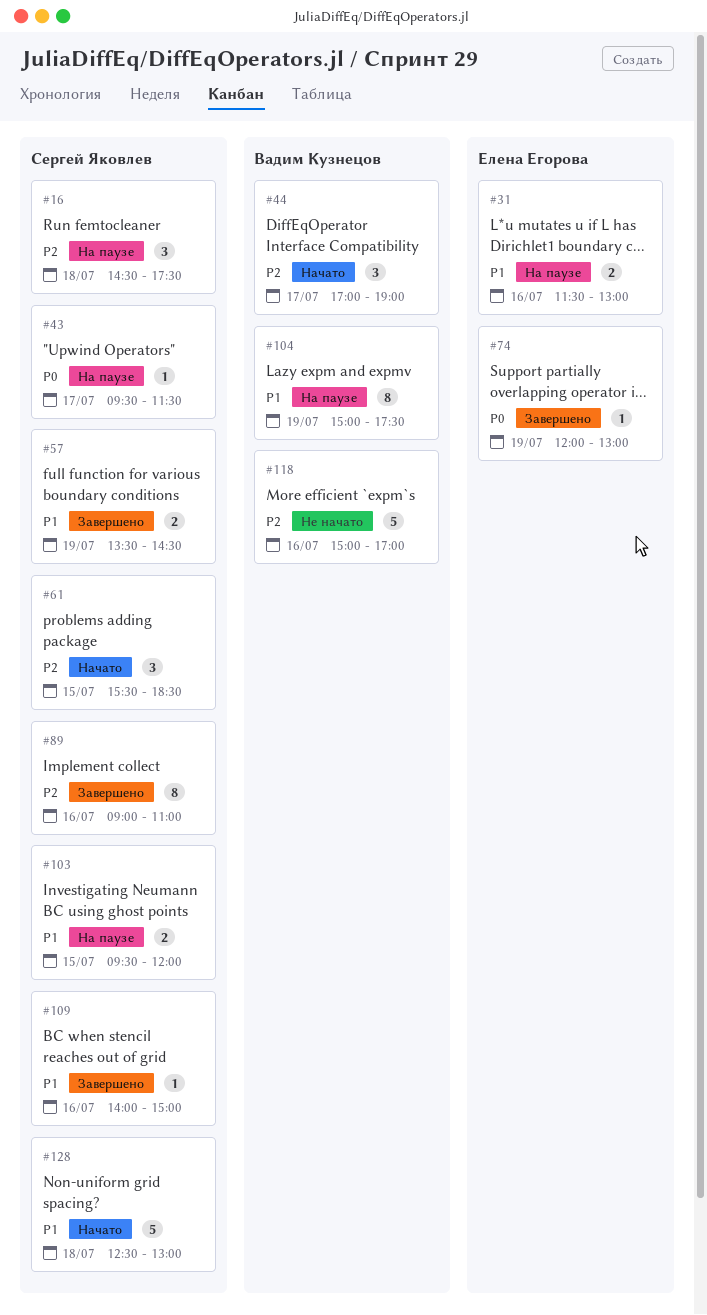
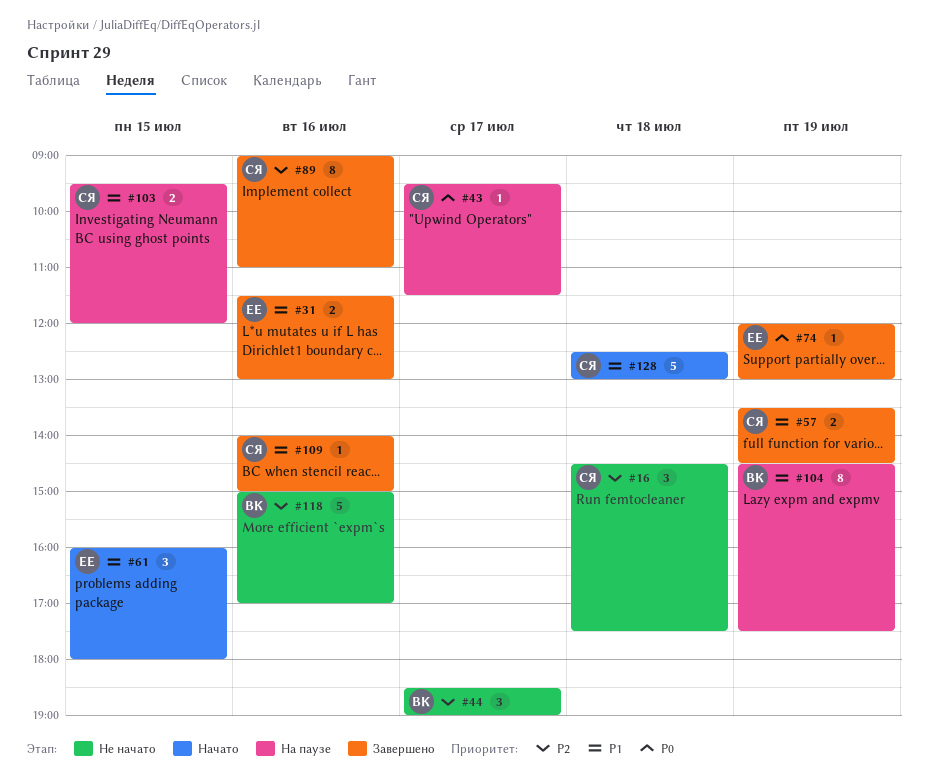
#16, status: На паузе -> Не начато
#31, status: На паузе -> Завершено
#44, status: Начато -> Не начато
#44, begins: 17:00 -> 18:30
#61, owner: Сергей Яковлев -> Елена Егорова
#61, priority: P2 -> P1
#61, begins: 15:30 -> 16:00
#61, ends: 18:30 -> 18:00
#104, begins: 15:00 -> 14:30

